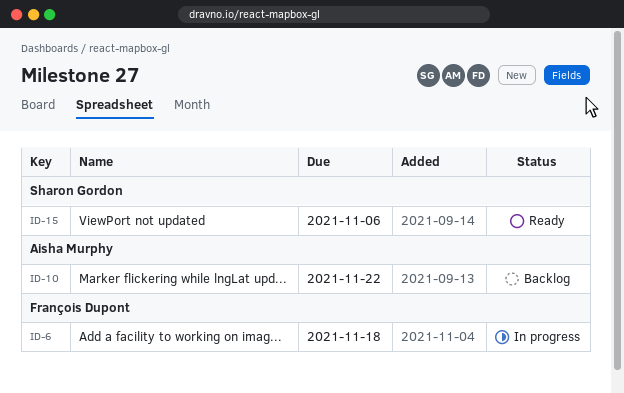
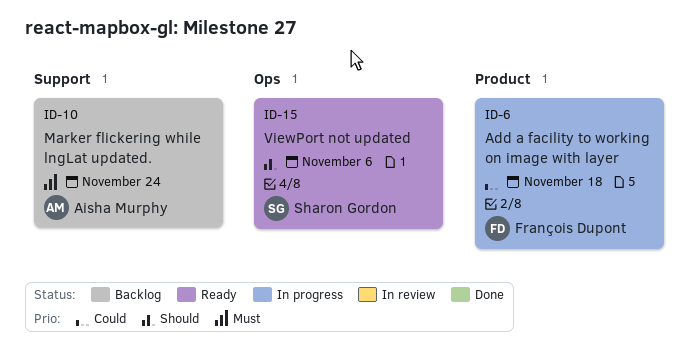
ID-10, due: Nov 22 -> Nov 24

